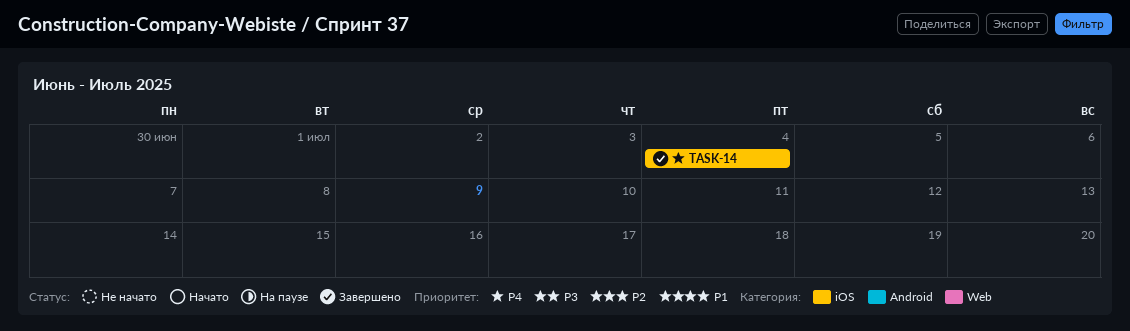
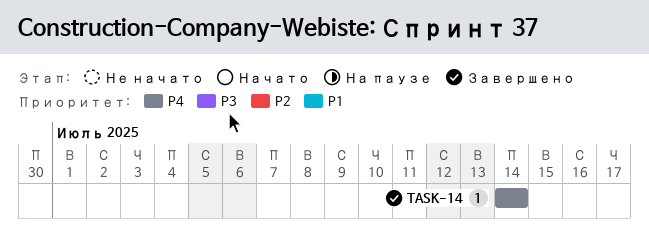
TASK-14, start: Jul 4 -> Jul 14
TASK-14, due: Jul 4 -> Jul 14

